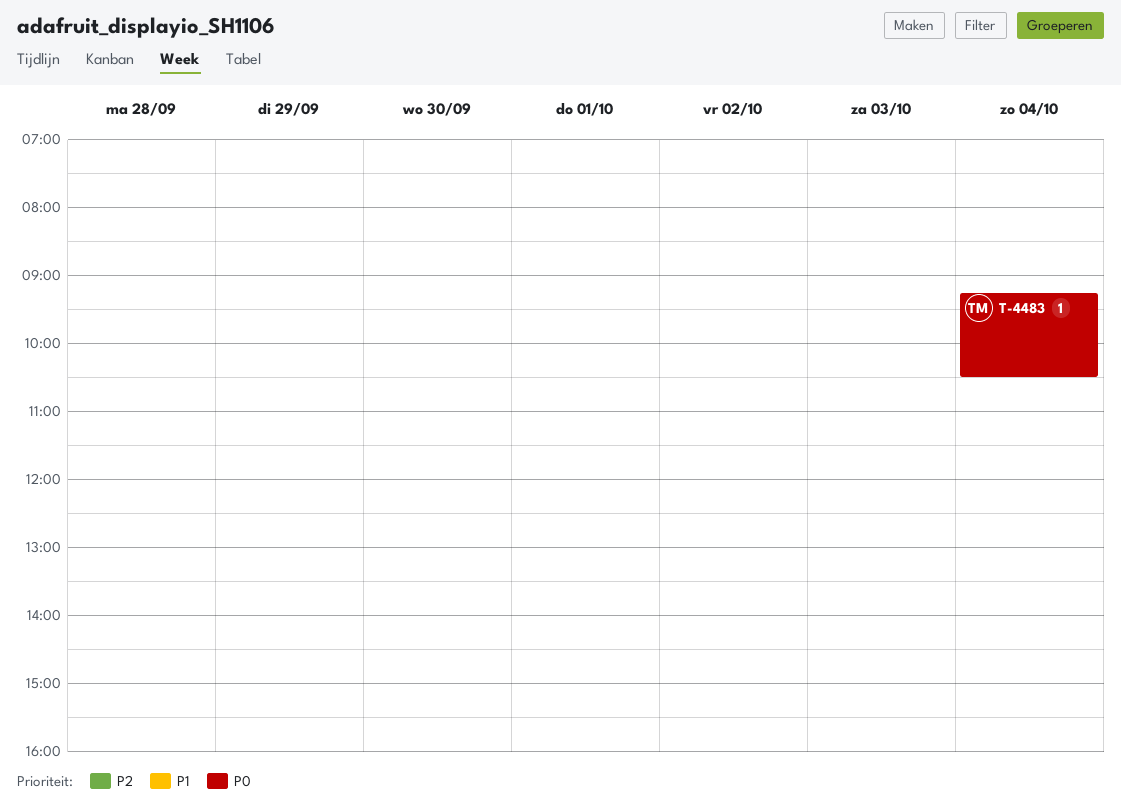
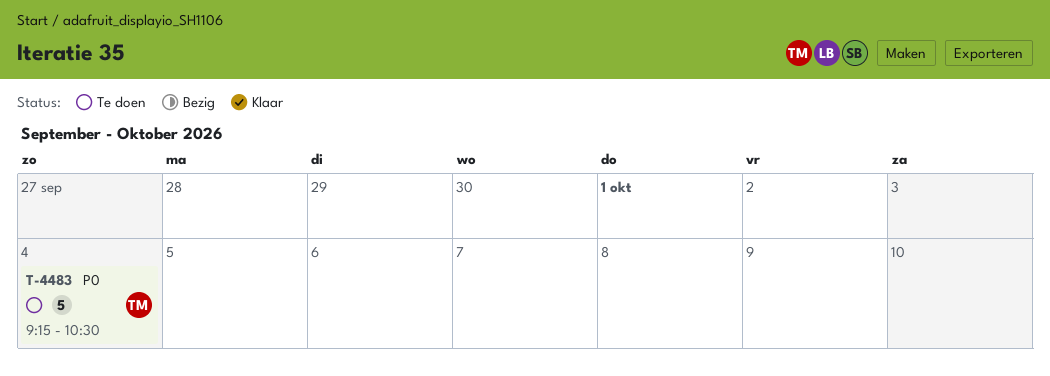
T-4483, estimate: 1 -> 5

